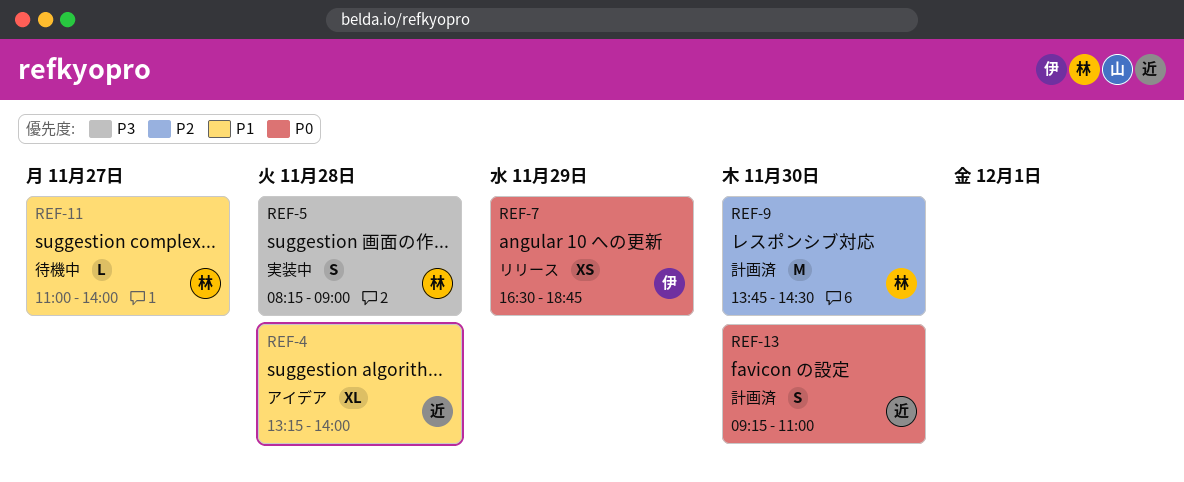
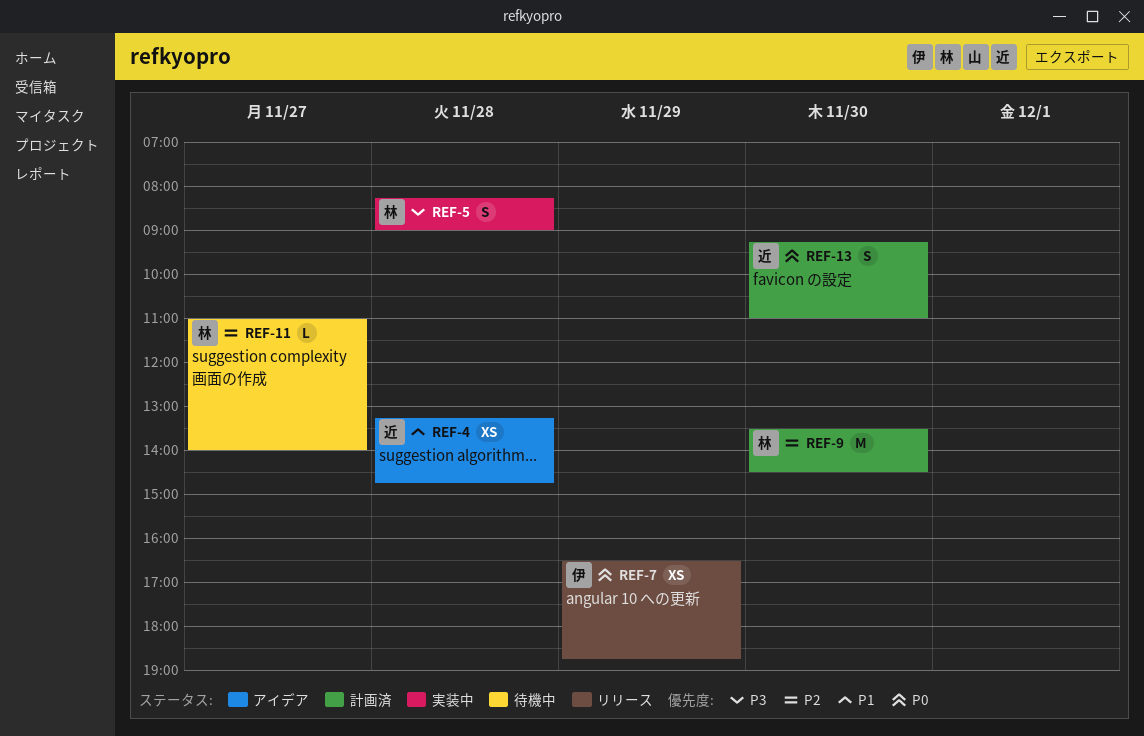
REF-4, estimate: XL -> XS
REF-4, ends: 14:00 -> 14:45
REF-9, begins: 13:45 -> 13:30
REF-11, priority: P1 -> P2

